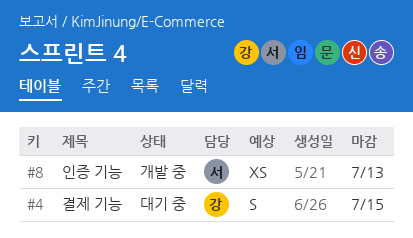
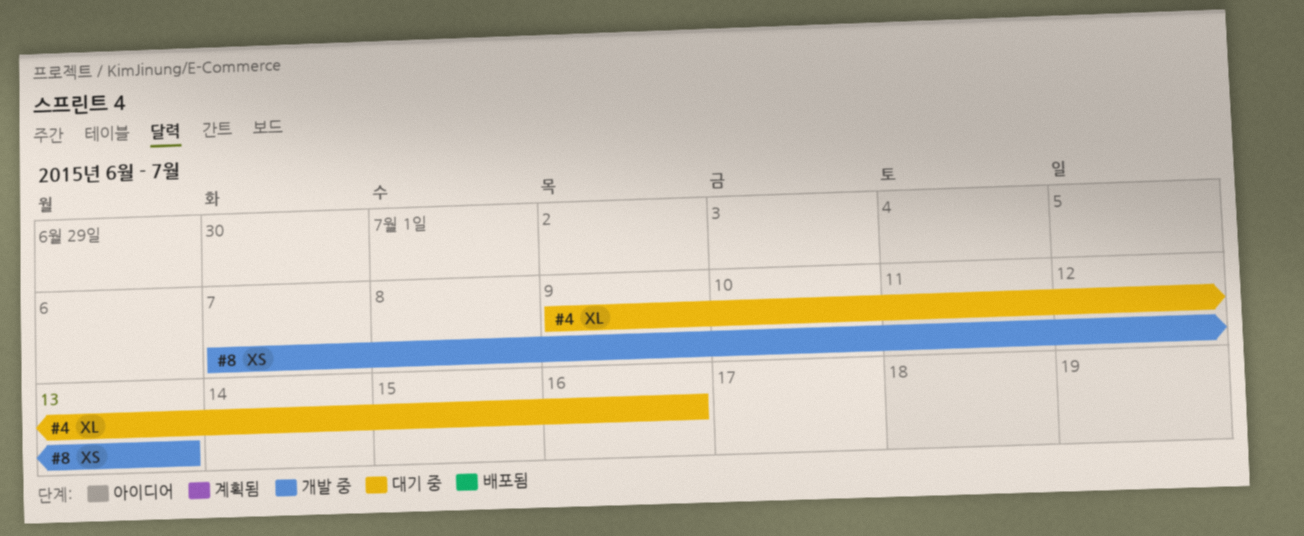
#4, estimate: S -> XL
#4, due: Jul 15 -> Jul 16

